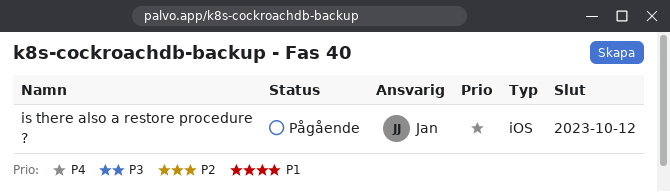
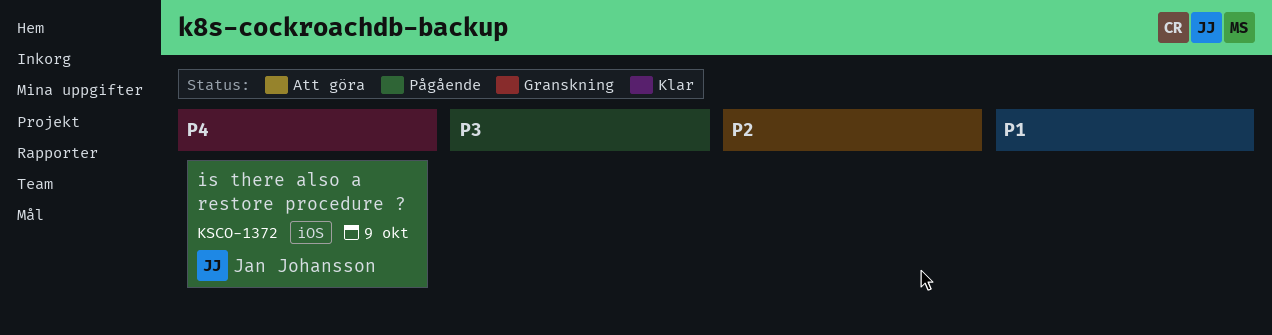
is there also a restore procedure ?, due: Oct 12 -> Oct 9

